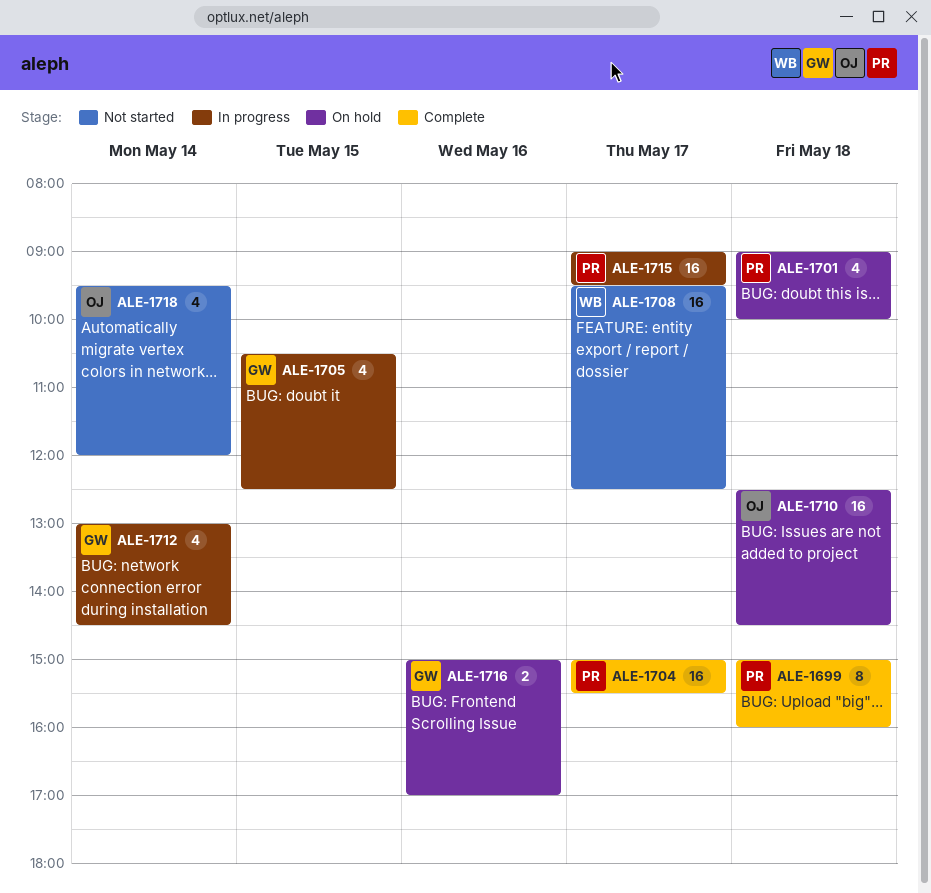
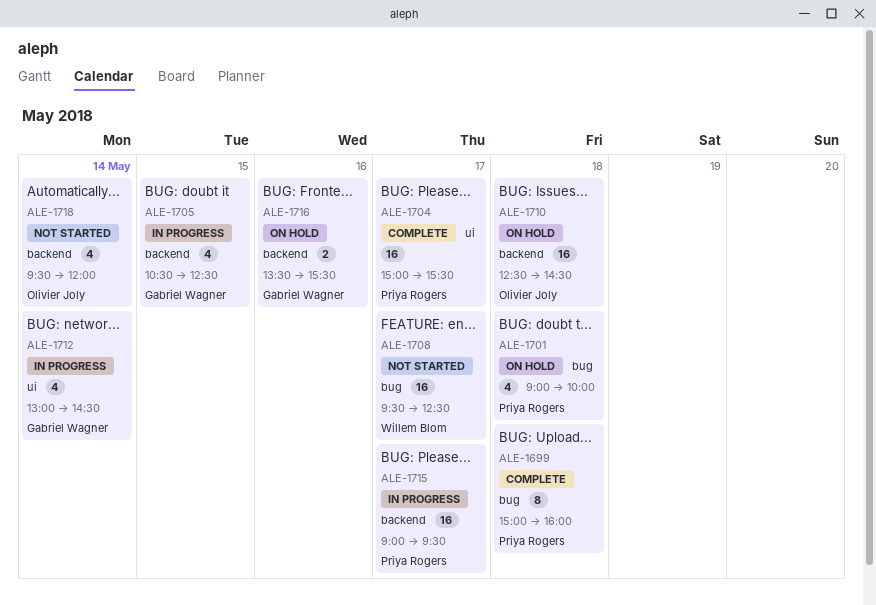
ALE-1716, begins: 15:00 -> 13:30
ALE-1716, ends: 17:00 -> 15:30

